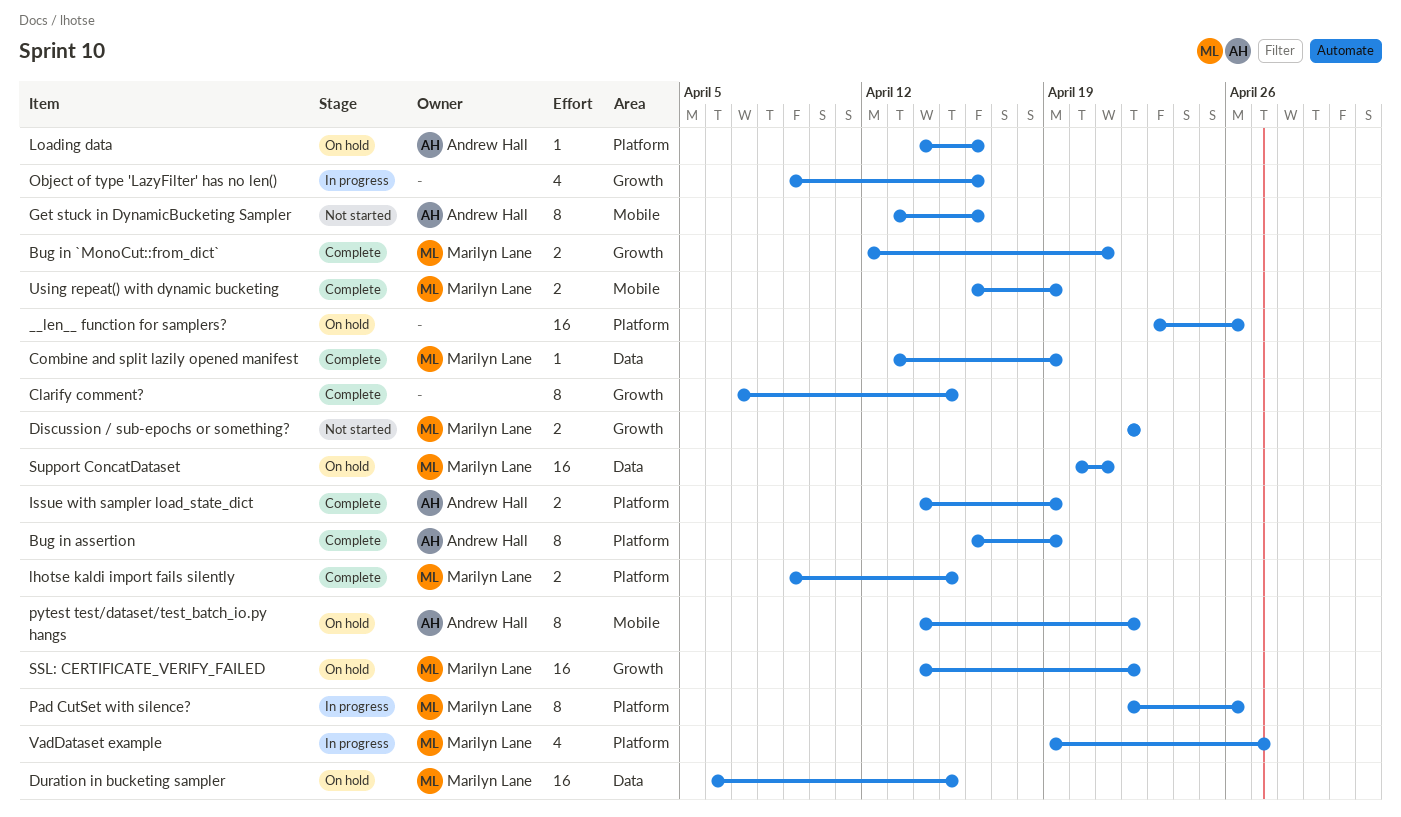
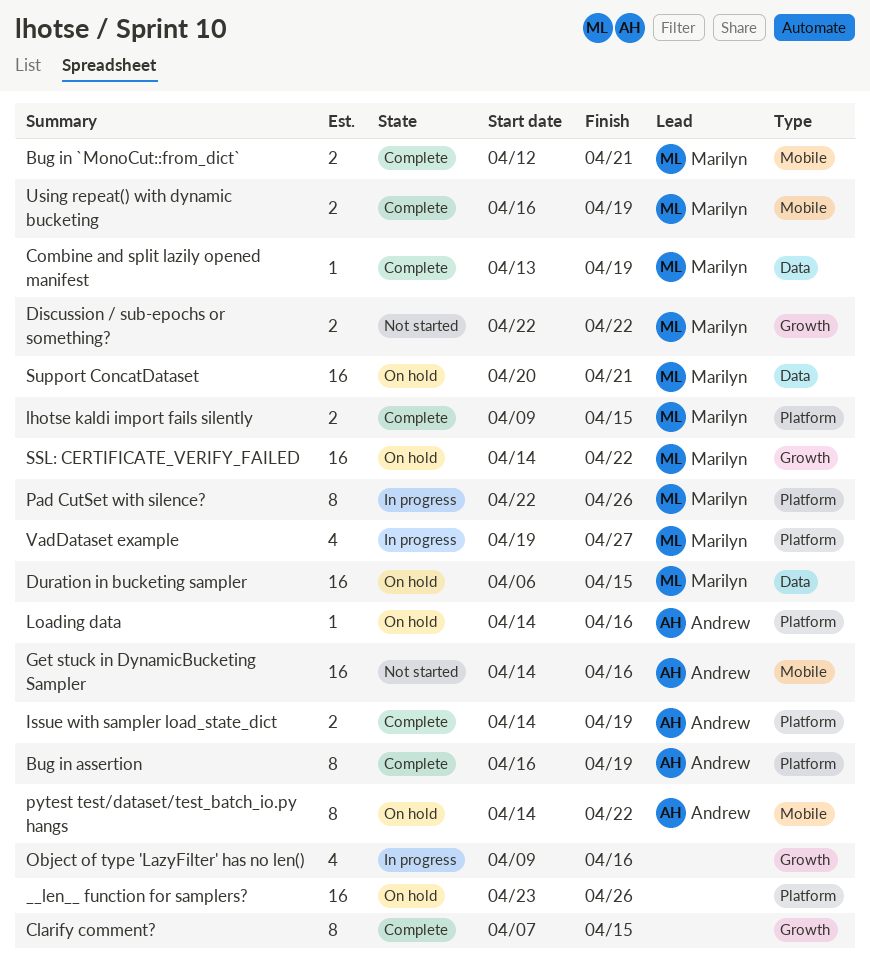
Bug in `MonoCut::from_dict`, label: Growth -> Mobile
Get stuck in DynamicBucketing Sampler, estimate: 8 -> 16
Get stuck in DynamicBucketing Sampler, start: Apr 13 -> Apr 14

